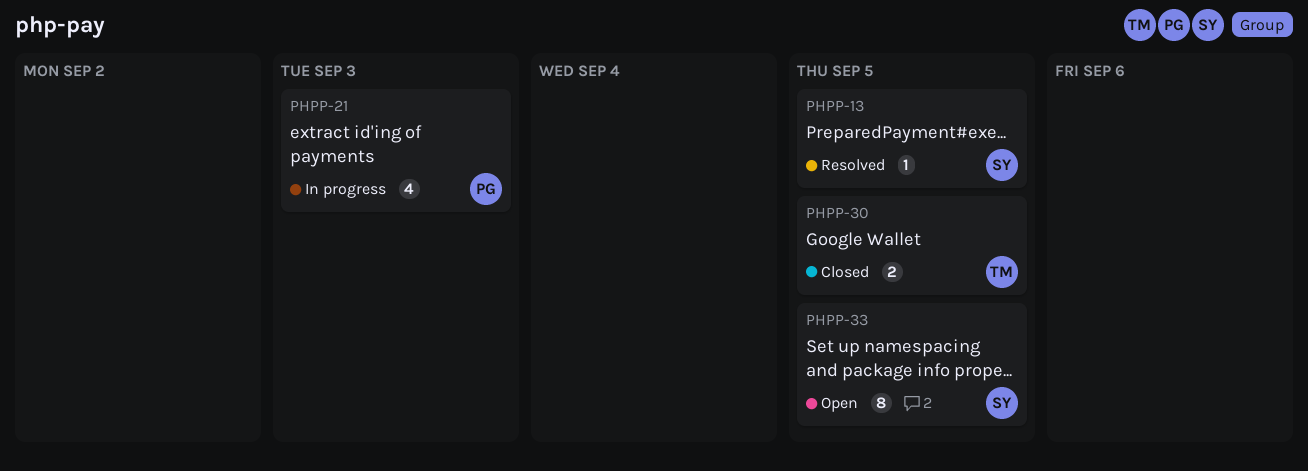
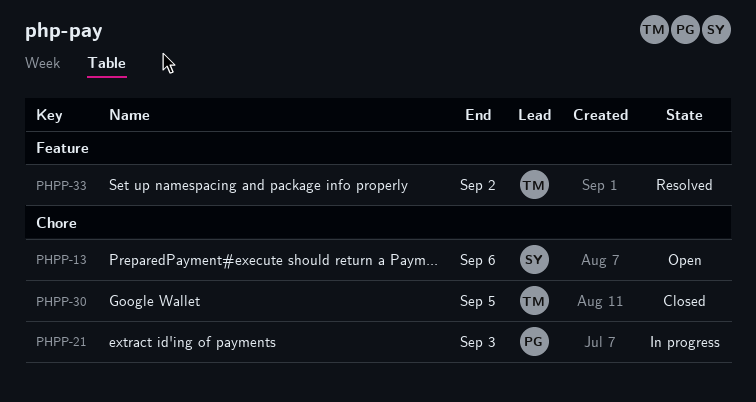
PHPP-13, status: Resolved -> Open
PHPP-13, due: Sep 5 -> Sep 6
PHPP-33, status: Open -> Resolved
PHPP-33, owner: SY -> TM
PHPP-33, due: Sep 5 -> Sep 2

